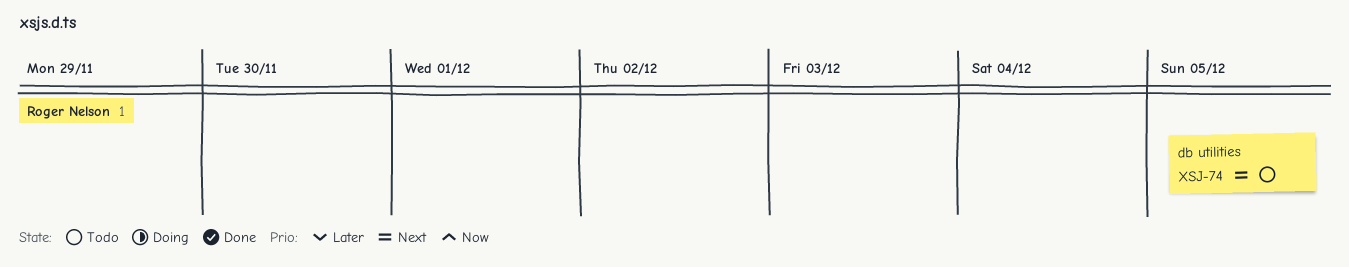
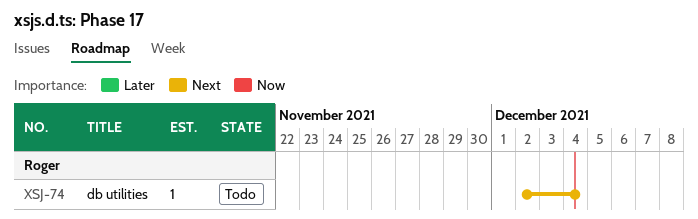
XSJ-74, due: Dec 5 -> Dec 4

